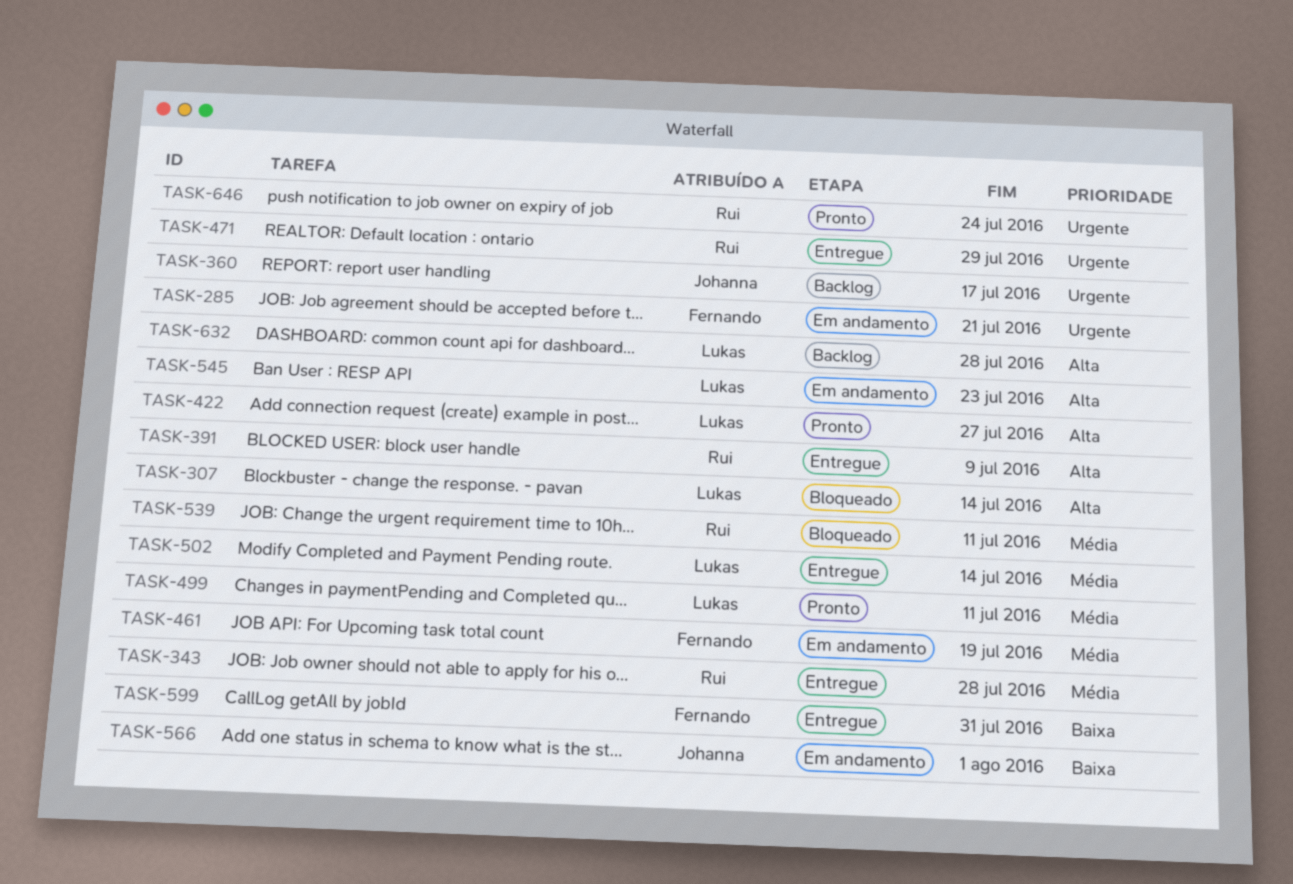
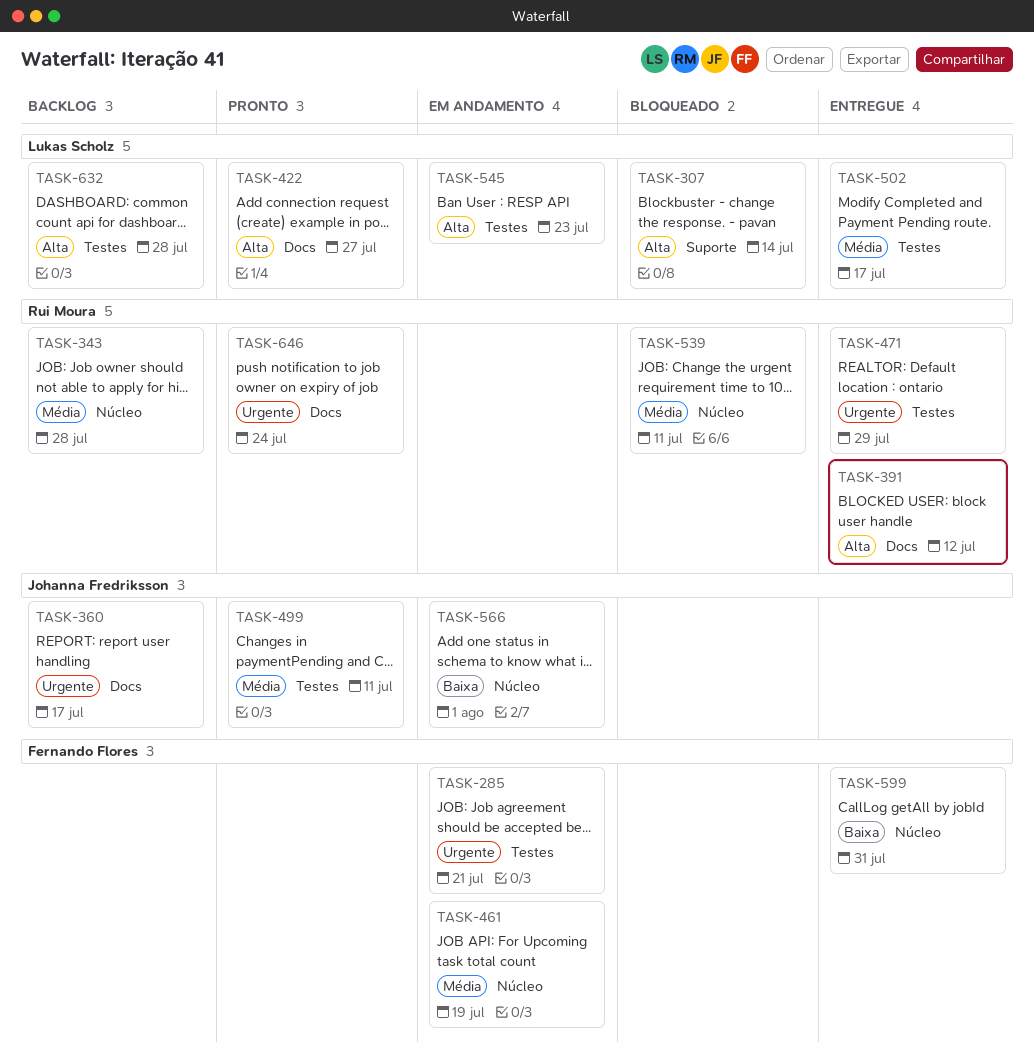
TASK-343, status: Entregue -> Backlog
TASK-391, due: Jul 9 -> Jul 12
TASK-499, owner: Lukas Scholz -> Johanna Fredriksson
TASK-502, due: Jul 14 -> Jul 17

